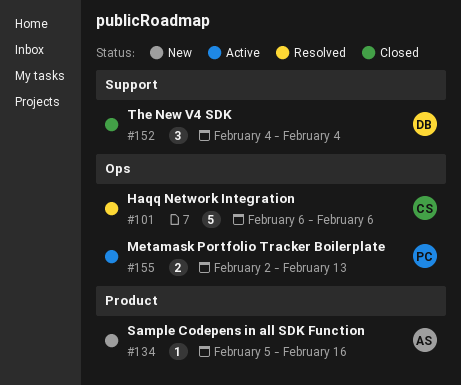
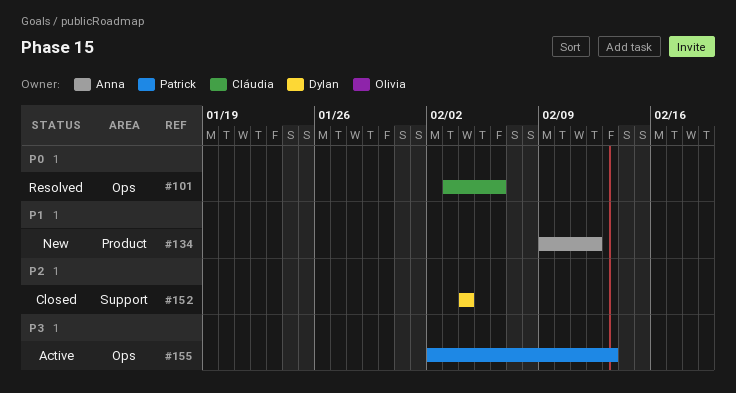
#101, start: Feb 6 -> Feb 3
#134, start: Feb 5 -> Feb 9
#134, due: Feb 16 -> Feb 12

